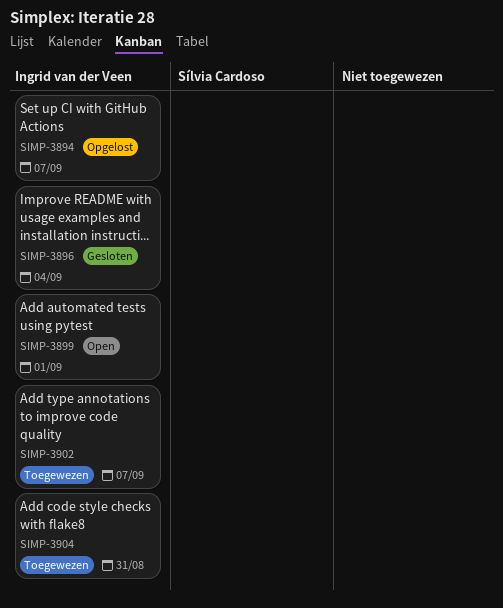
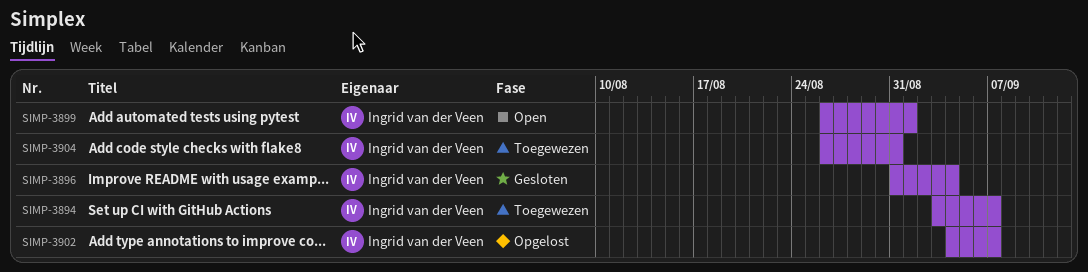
SIMP-3894, status: Opgelost -> Toegewezen
SIMP-3902, status: Toegewezen -> Opgelost

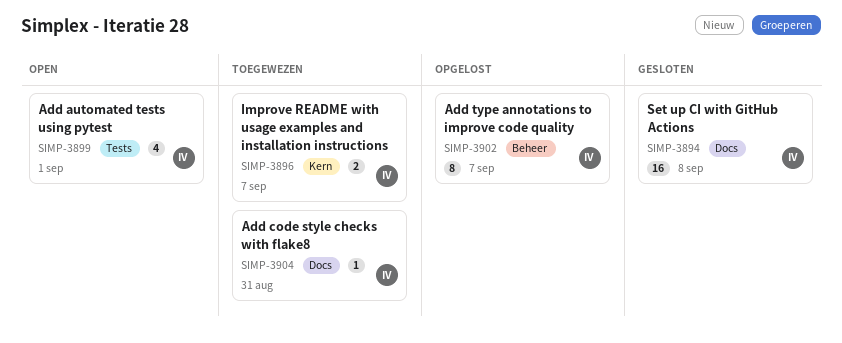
SIMP-3894, status: Toegewezen -> Gesloten
SIMP-3894, due: Sep 7 -> Sep 8
SIMP-3896, status: Gesloten -> Toegewezen
SIMP-3896, due: Sep 4 -> Sep 7

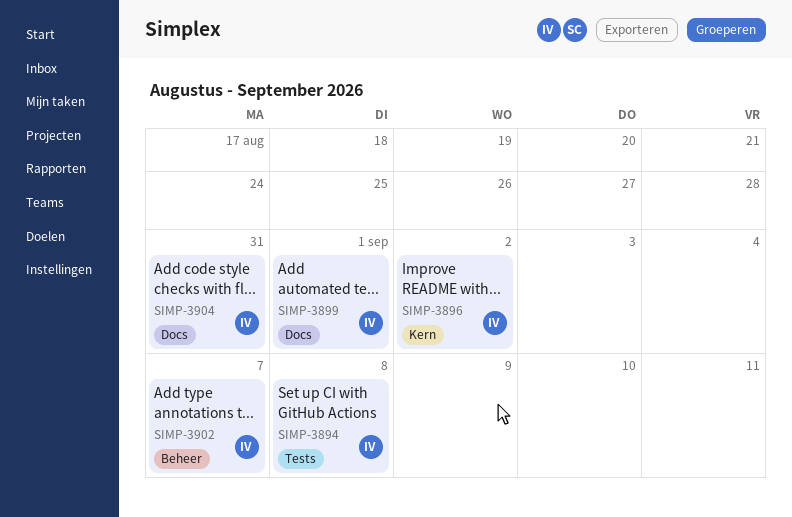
SIMP-3894, label: Docs -> Tests
SIMP-3896, due: Sep 7 -> Sep 2
SIMP-3899, label: Tests -> Docs

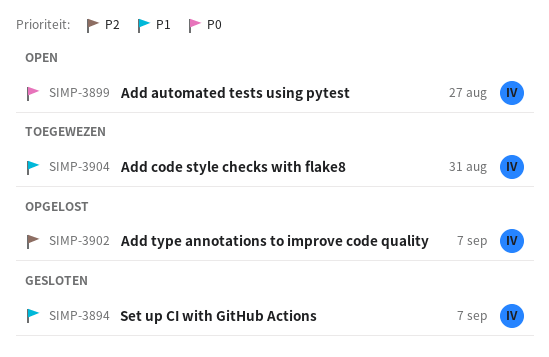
SIMP-3894, due: Sep 8 -> Sep 7
SIMP-3896: present -> none
SIMP-3899, due: Sep 1 -> Aug 27

